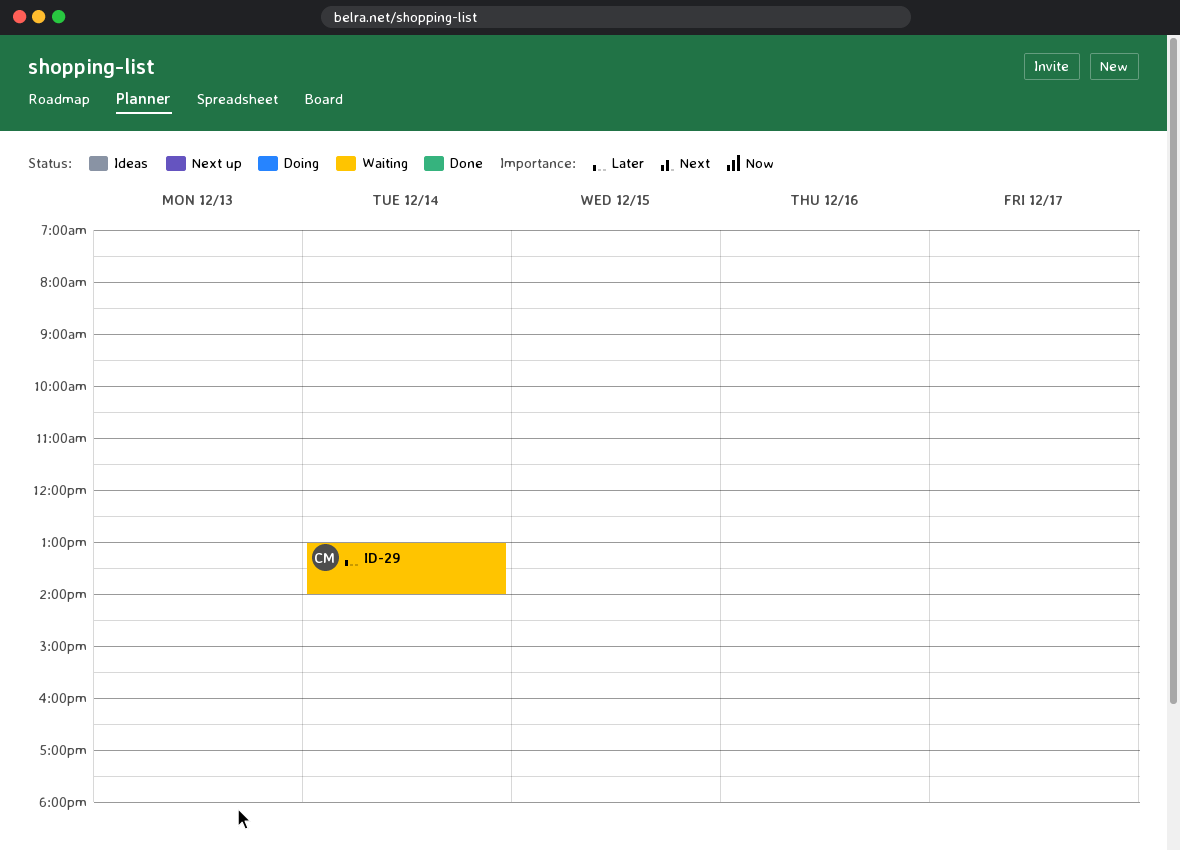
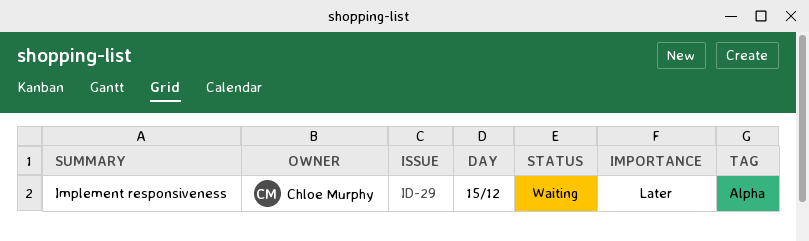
ID-29, day: Dec 14 -> Dec 15

